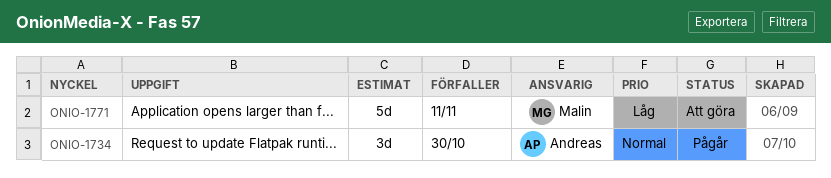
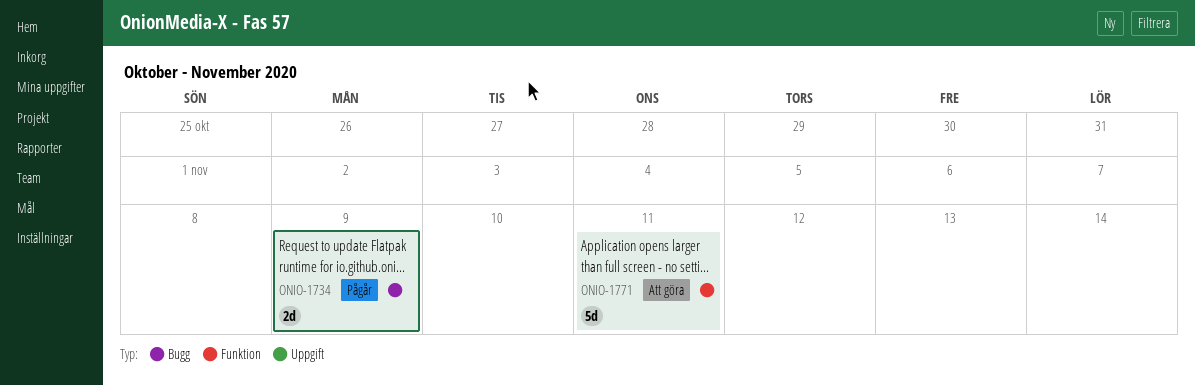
ONIO-1734, estimate: 3d -> 2d
ONIO-1734, due: Oct 30 -> Nov 9

